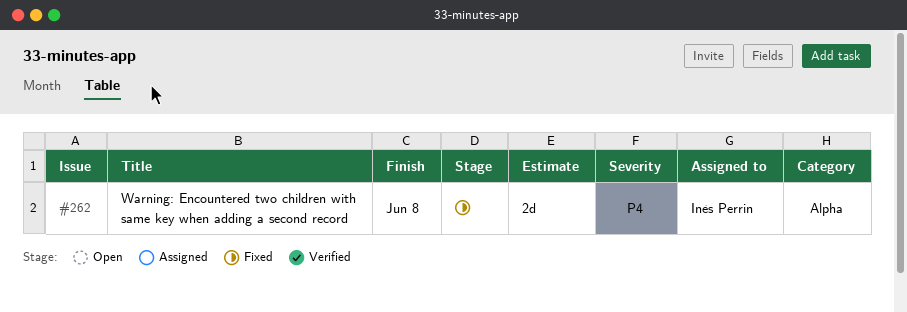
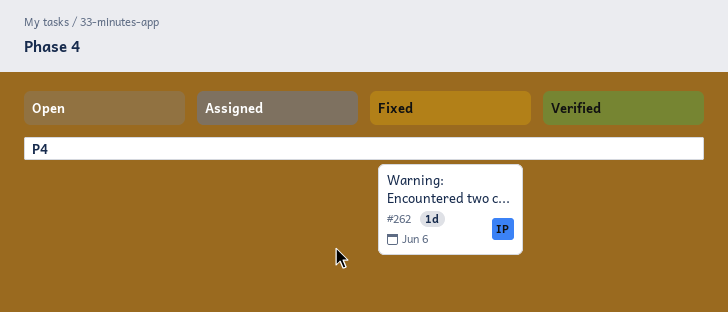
#262, estimate: 2d -> 1d
#262, due: Jun 8 -> Jun 6

